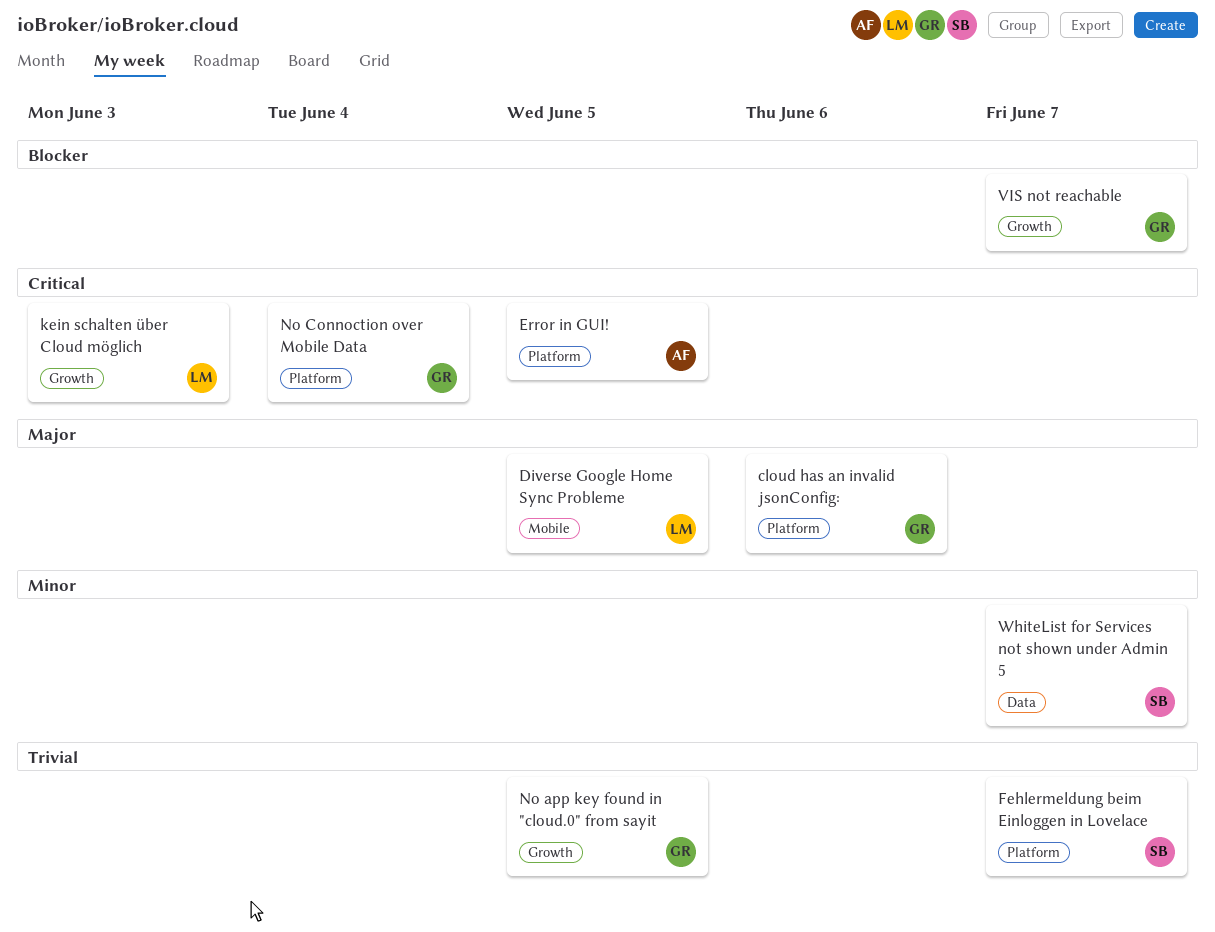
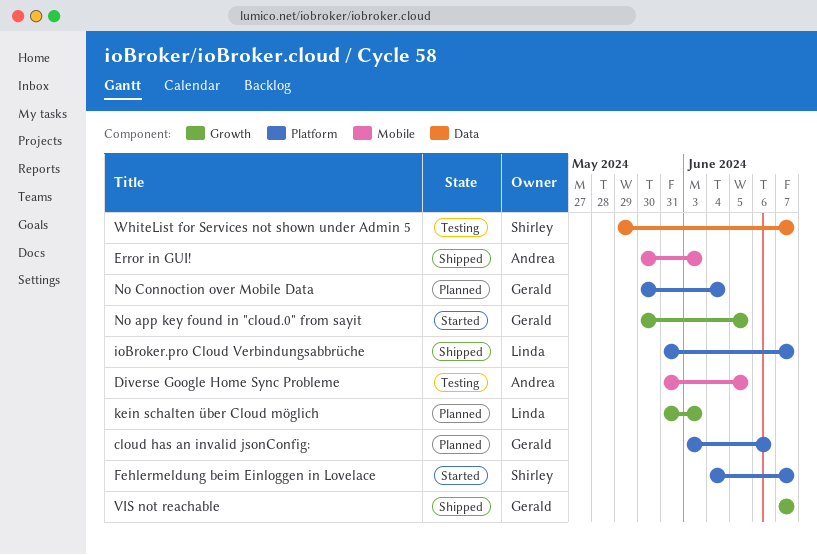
Diverse Google Home Sync Probleme, owner: Linda -> Andrea
Error in GUI!, label: Platform -> Mobile
Error in GUI!, due: Jun 5 -> Jun 3
ioBroker.pro Cloud Verbindungsabbrüche: none -> present

